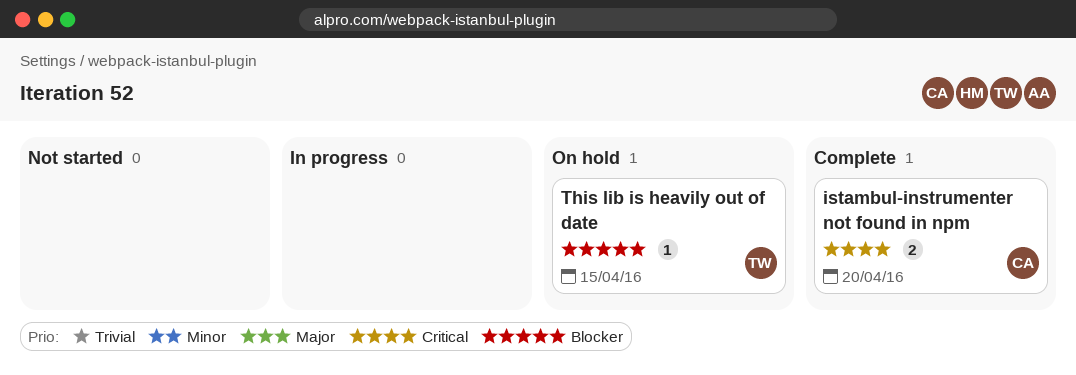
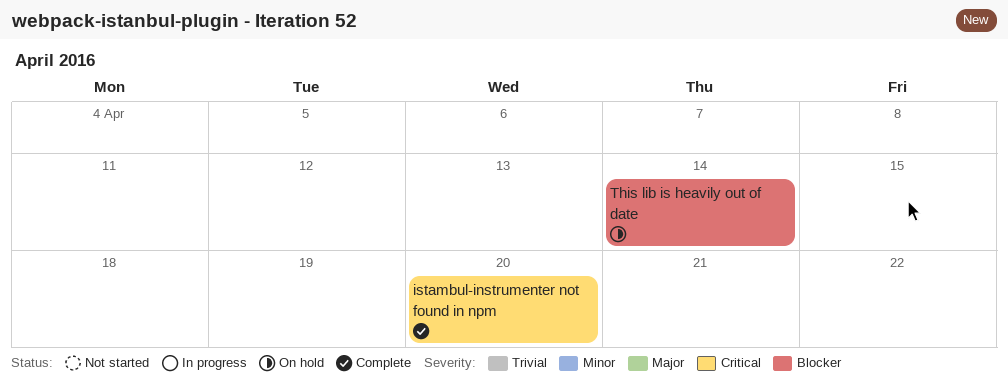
This lib is heavily out of date, due: Apr 15 -> Apr 14

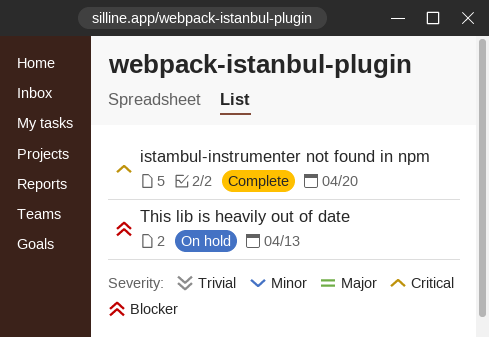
This lib is heavily out of date, due: Apr 14 -> Apr 13

